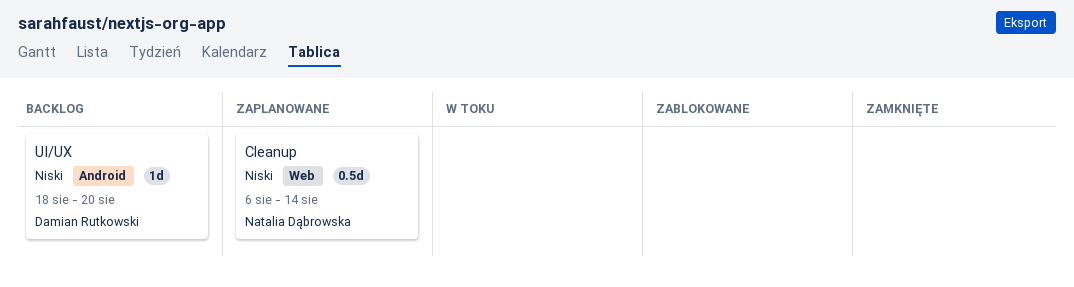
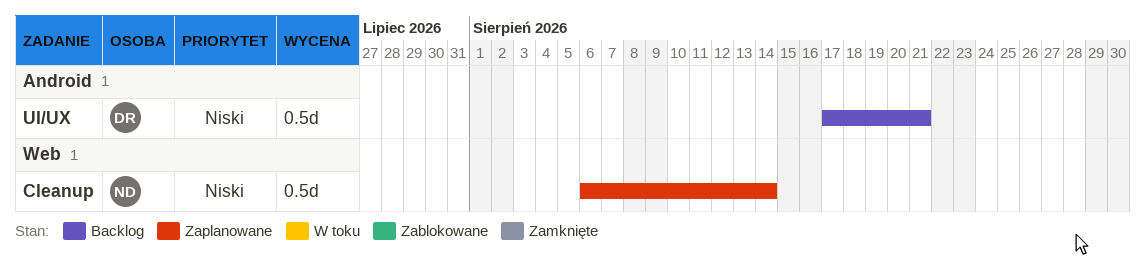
UI/UX, estimate: 1d -> 0.5d
UI/UX, start: Aug 18 -> Aug 17
UI/UX, due: Aug 20 -> Aug 21

